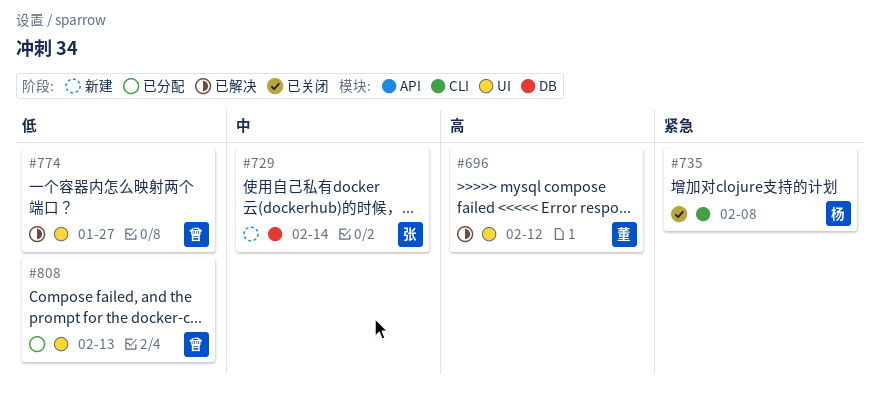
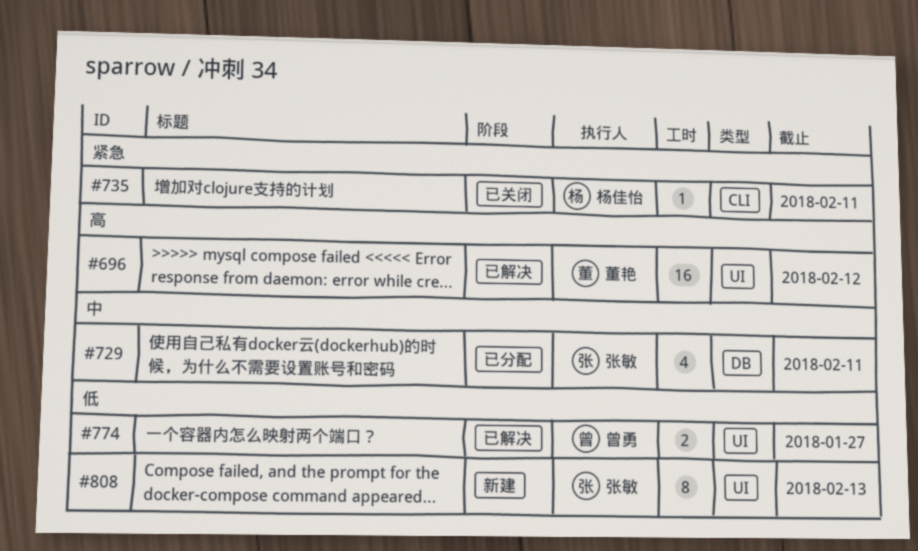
#729, status: 新建 -> 已分配
#729, due: Feb 14 -> Feb 11
#735, due: Feb 8 -> Feb 11
#808, status: 已分配 -> 新建
#808, owner: 曾勇 -> 张敏

